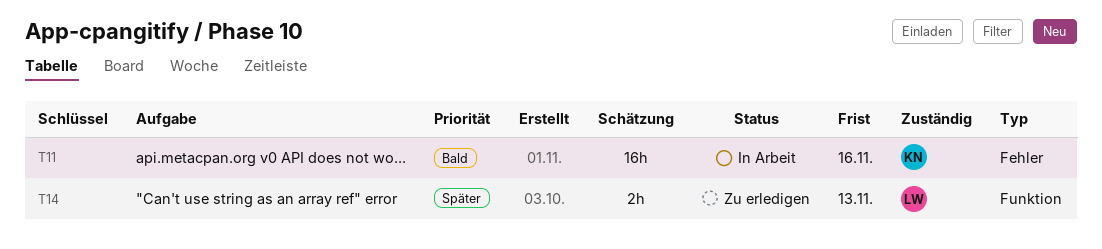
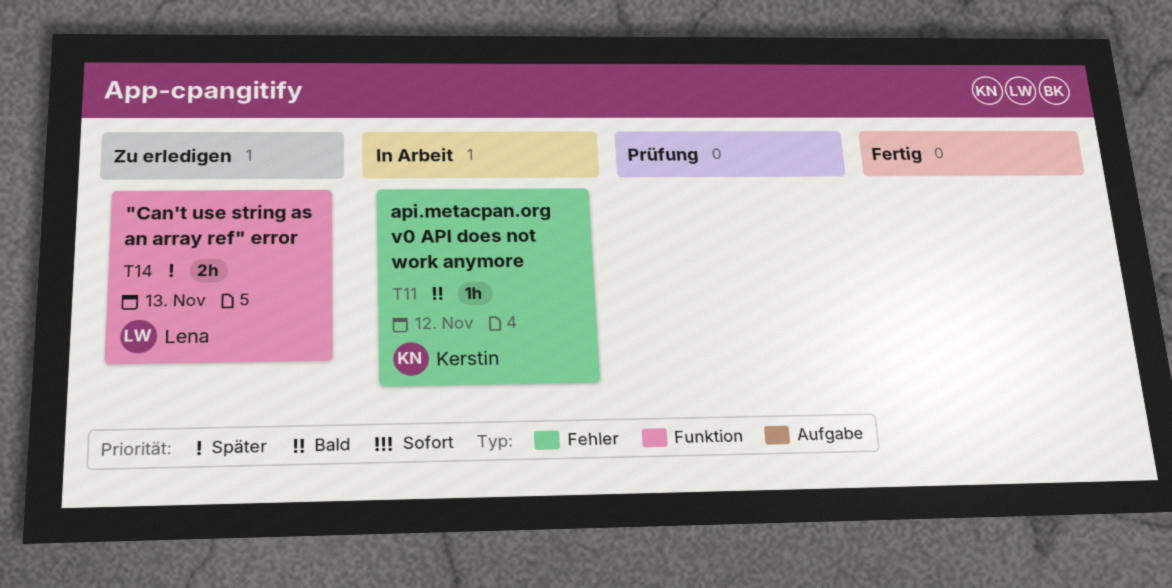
T11, estimate: 16h -> 1h
T11, due: Nov 16 -> Nov 12

